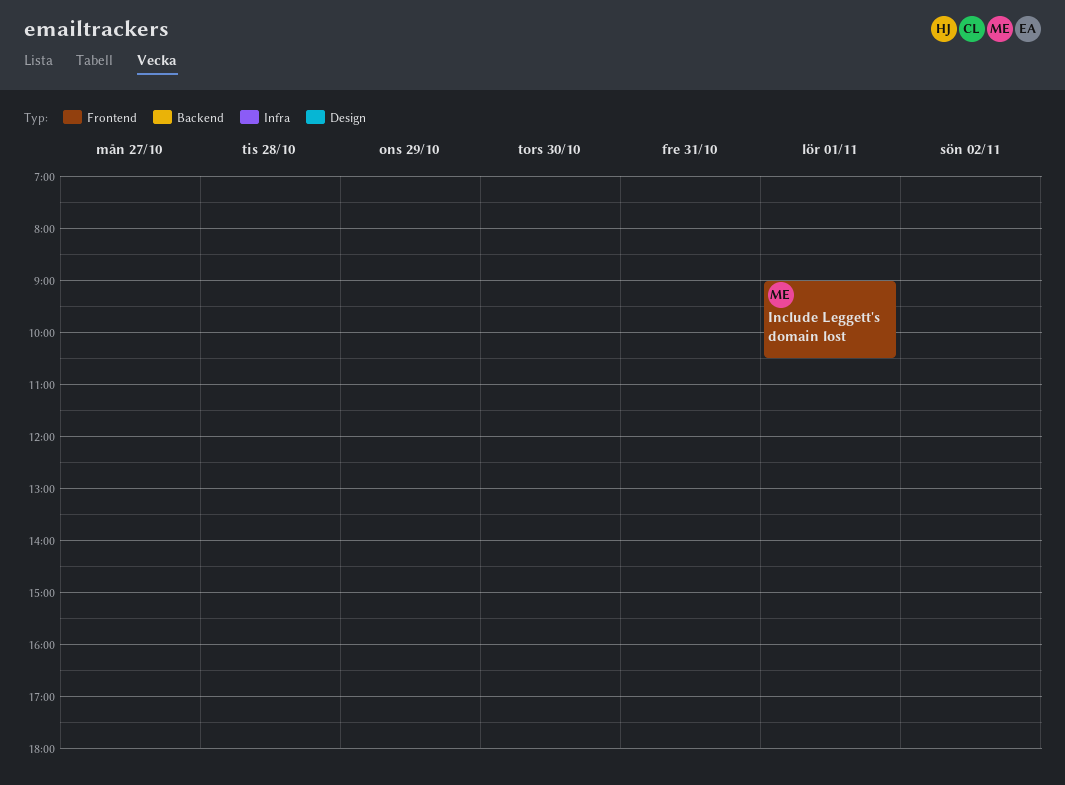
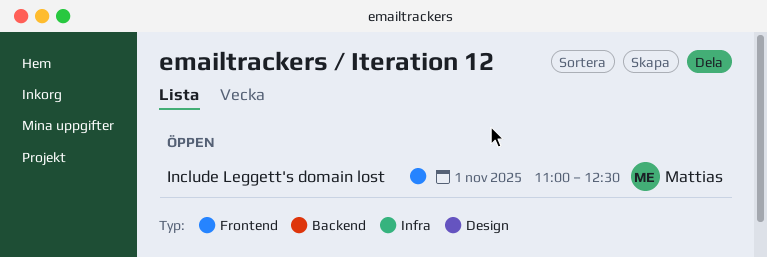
Include Leggett's domain lost, begins: 09:00 -> 11:00
Include Leggett's domain lost, ends: 10:30 -> 12:30

